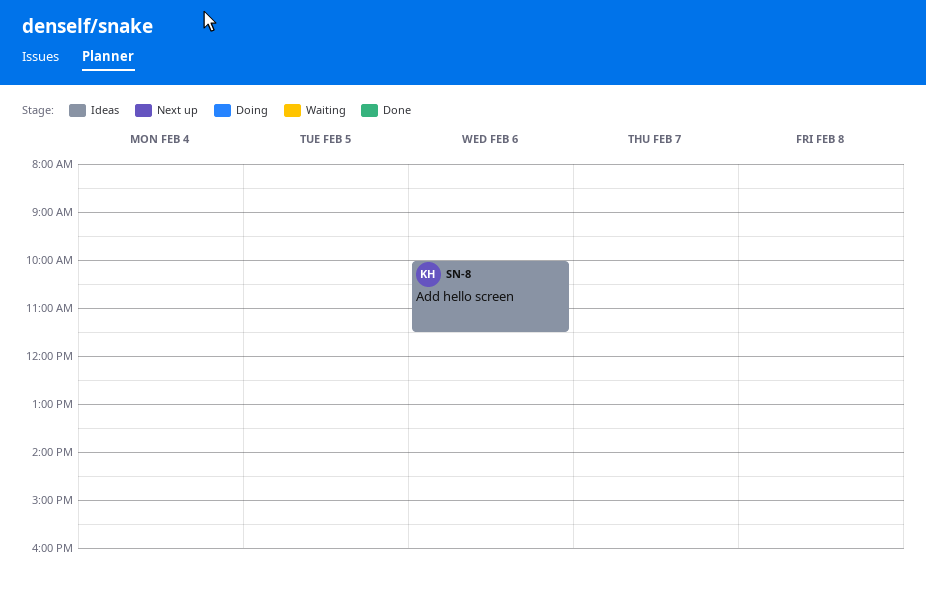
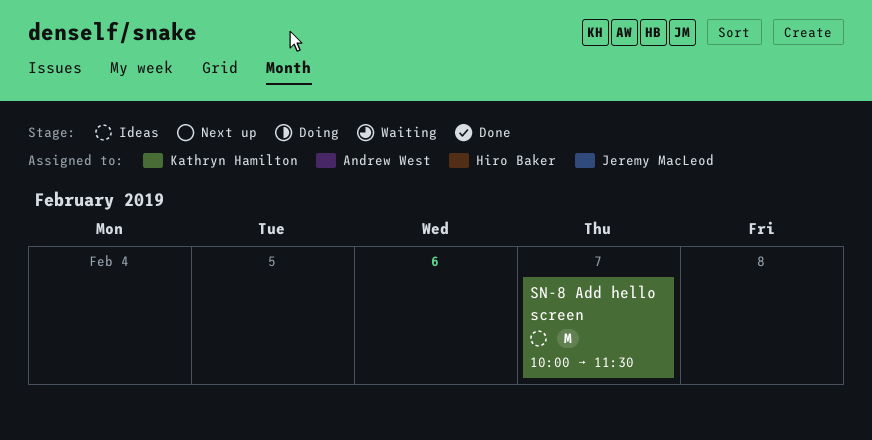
SN-8, day: Feb 6 -> Feb 7

